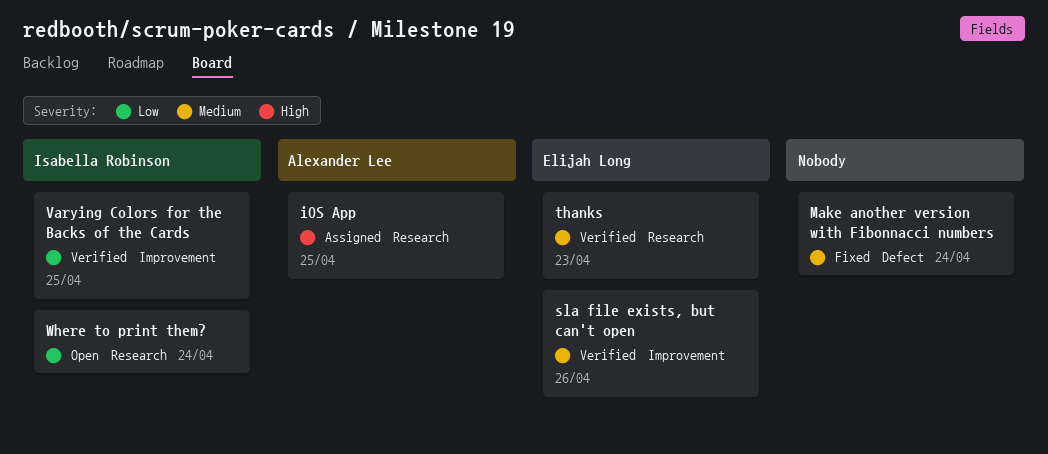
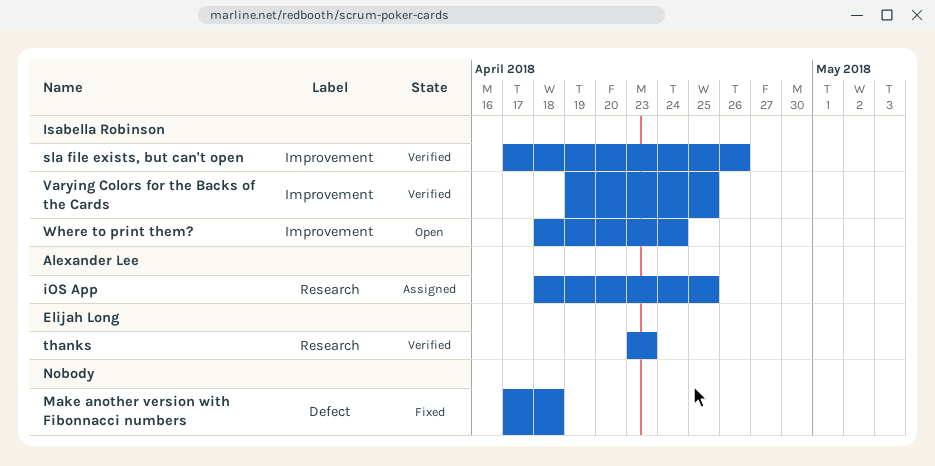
Make another version with Fibonnacci numbers, due: Apr 24 -> Apr 18
sla file exists, but can't open, owner: Elijah Long -> Isabella Robinson
Where to print them?, label: Research -> Improvement

